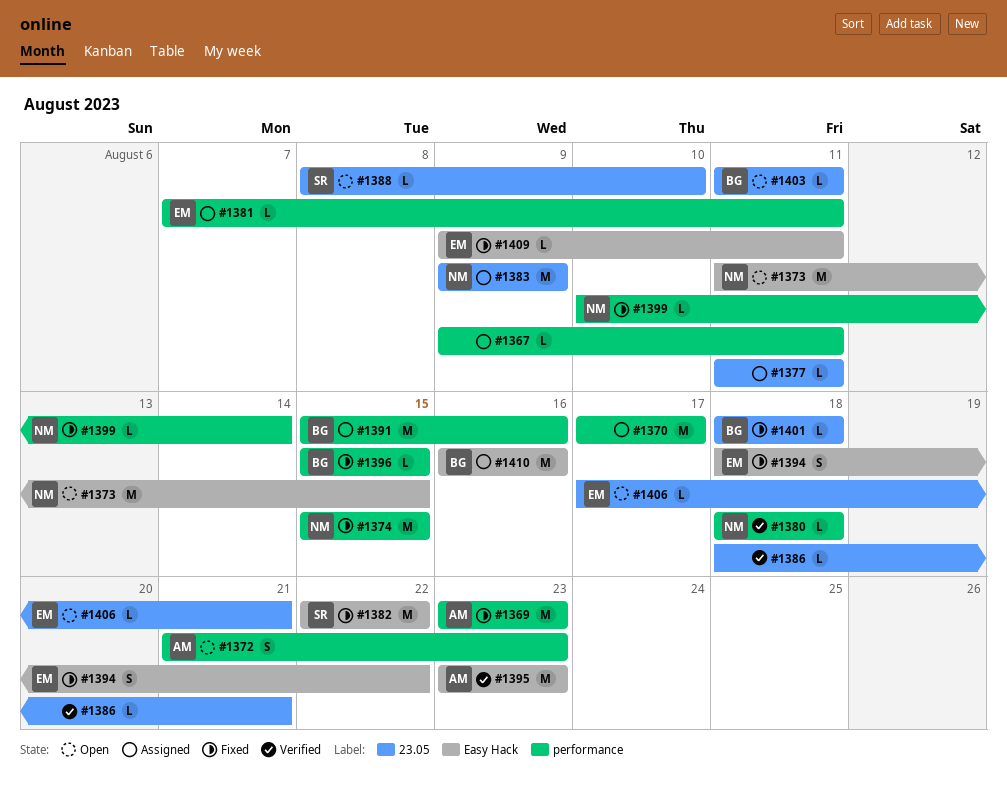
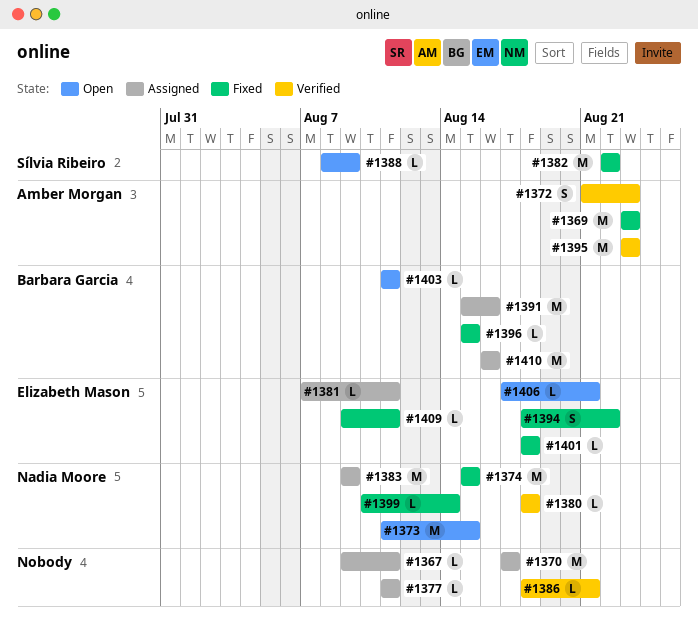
#1372, status: Open -> Verified
#1388, due: Aug 10 -> Aug 9
#1401, owner: Barbara Garcia -> Elizabeth Mason

